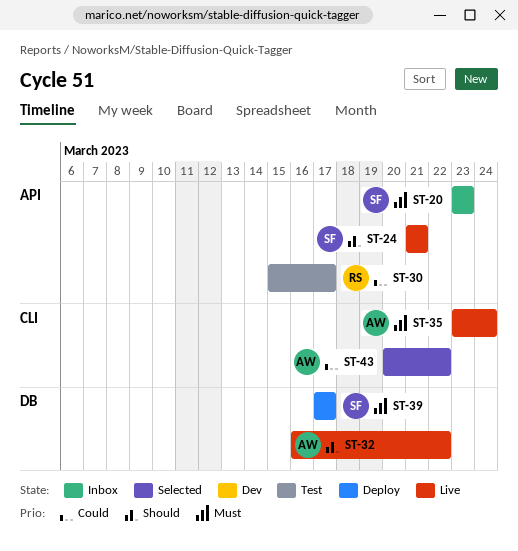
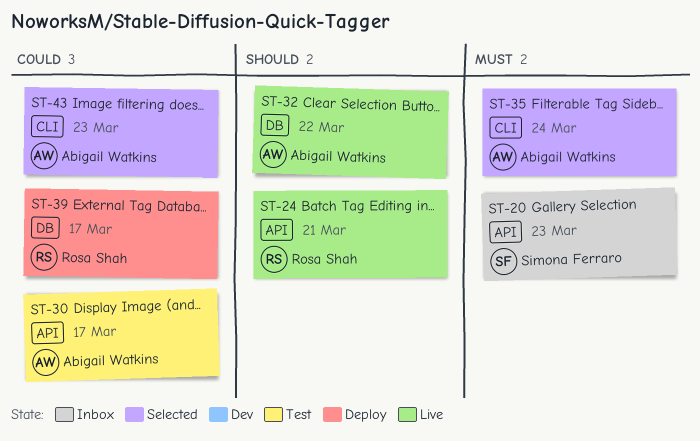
ST-24, owner: Simona Ferraro -> Rosa Shah
ST-30, owner: Rosa Shah -> Abigail Watkins
ST-35, status: Live -> Selected
ST-39, owner: Simona Ferraro -> Rosa Shah
ST-39, priority: Must -> Could
ST-43, due: Mar 22 -> Mar 23

